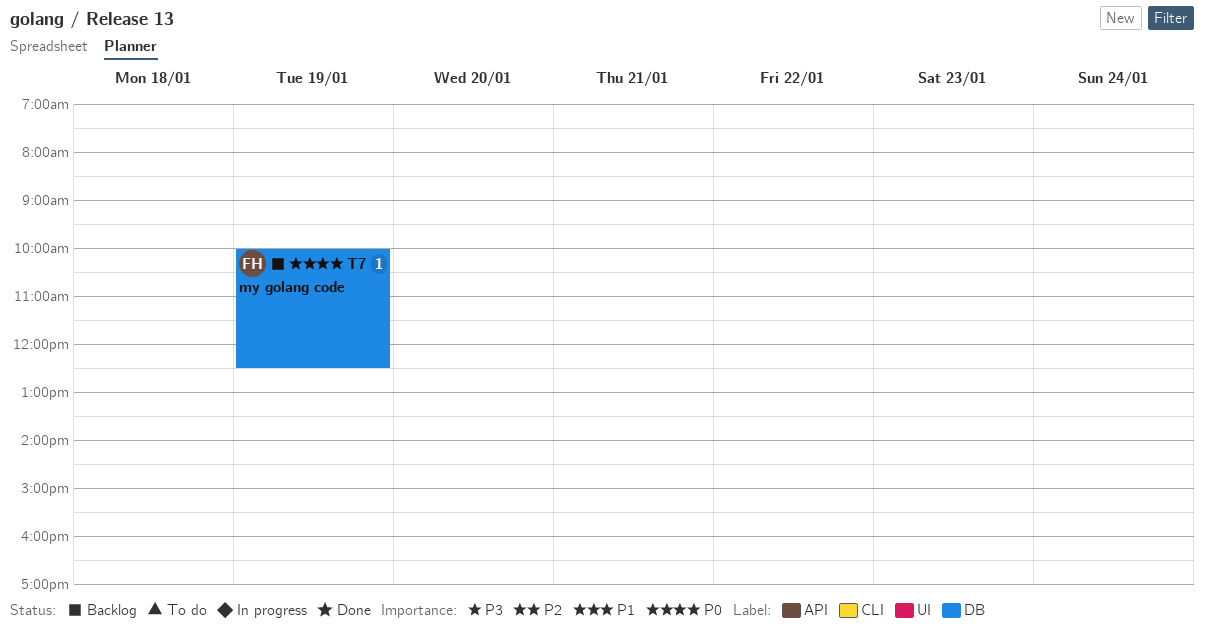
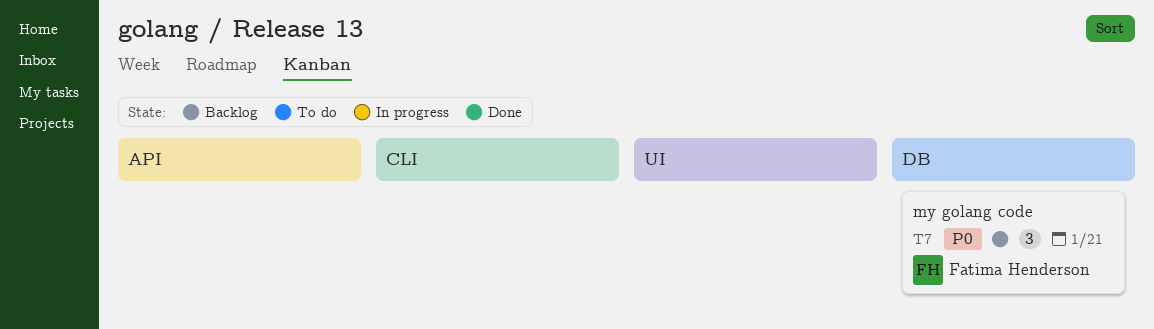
T7, estimate: 1 -> 3
T7, day: Jan 19 -> Jan 21

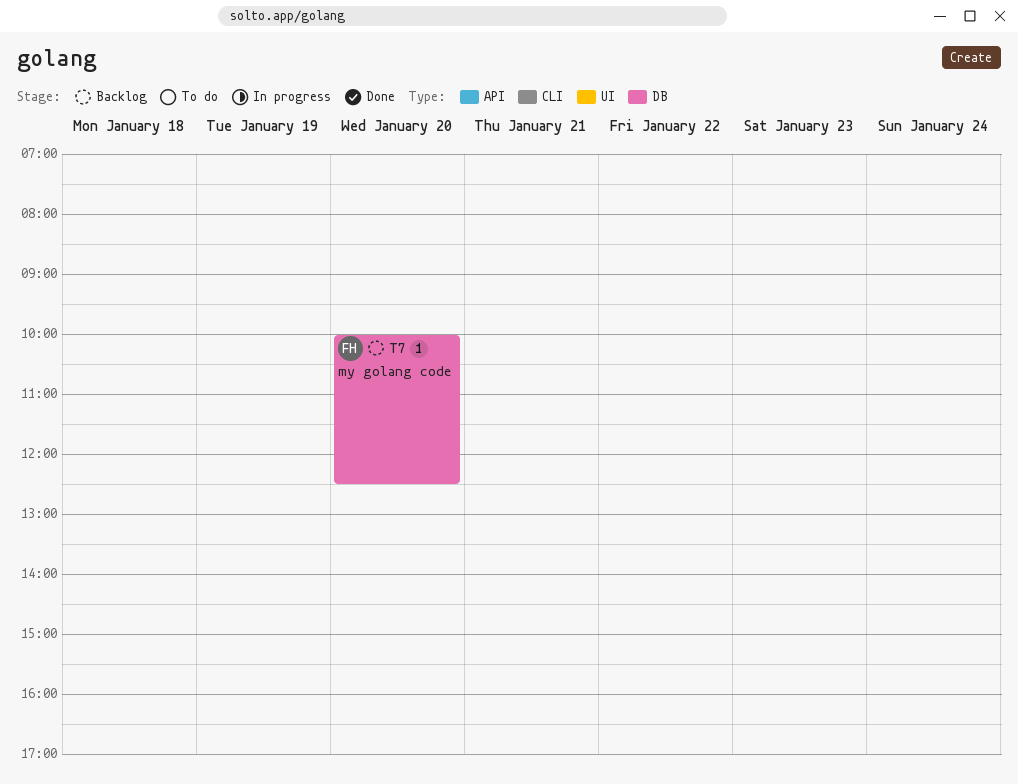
T7, estimate: 3 -> 1
T7, day: Jan 21 -> Jan 20

